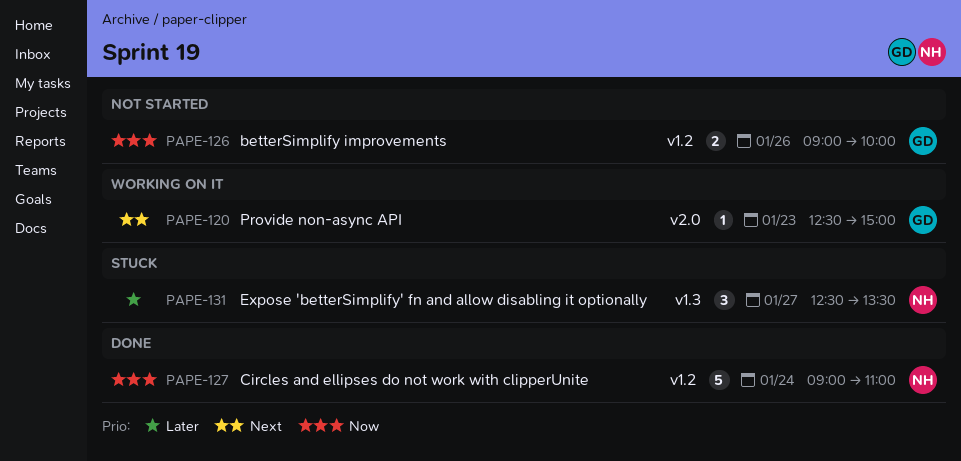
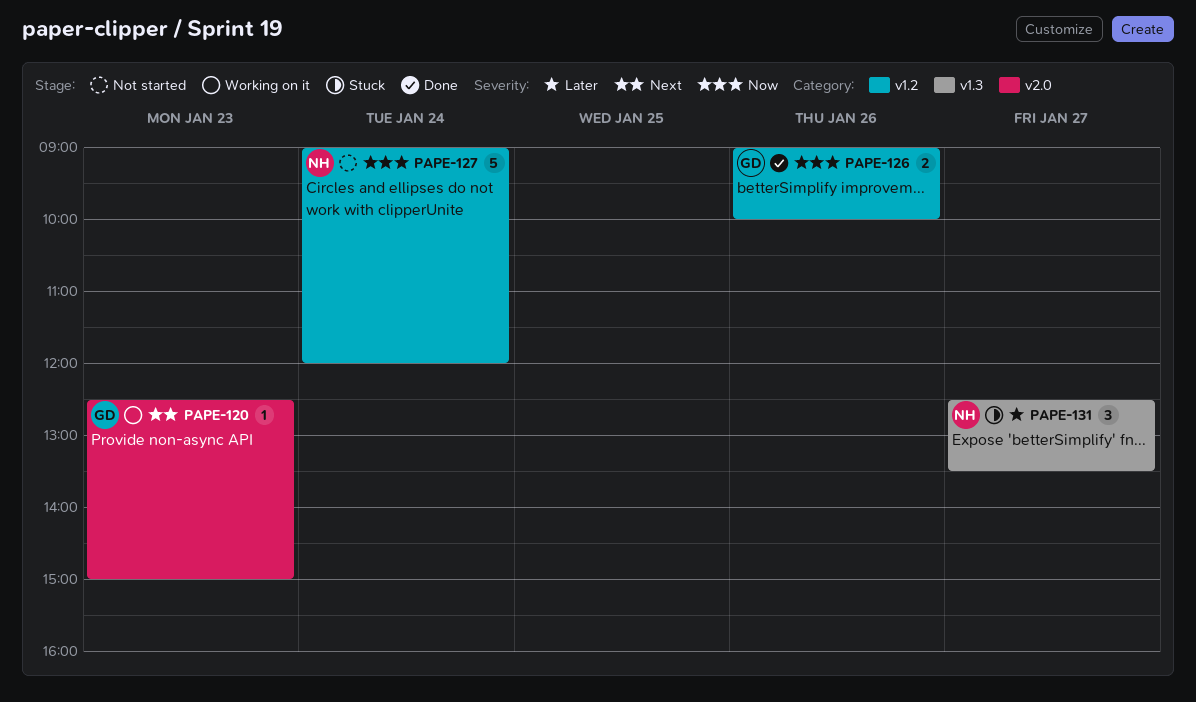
PAPE-126, status: Not started -> Done
PAPE-127, status: Done -> Not started
PAPE-127, ends: 11:00 -> 12:00

